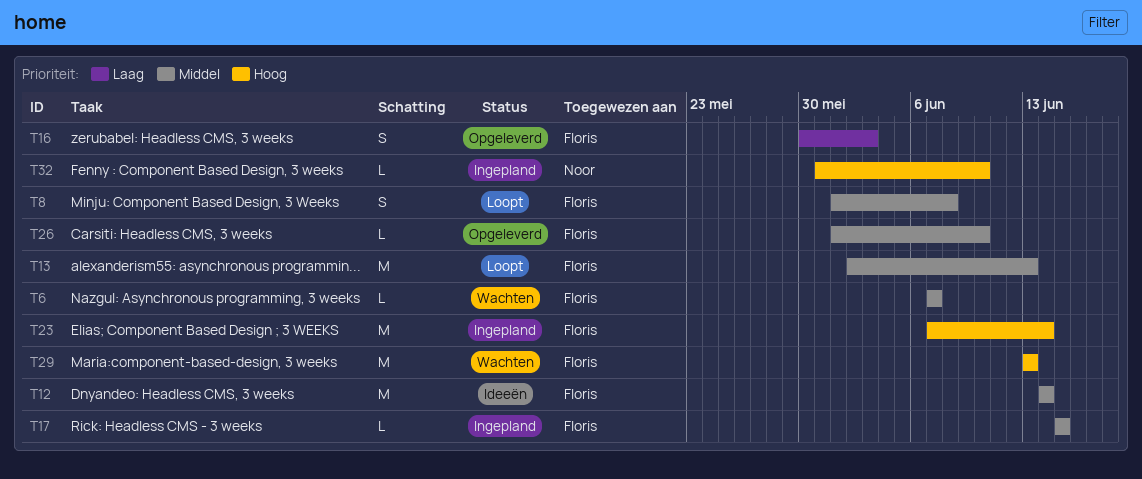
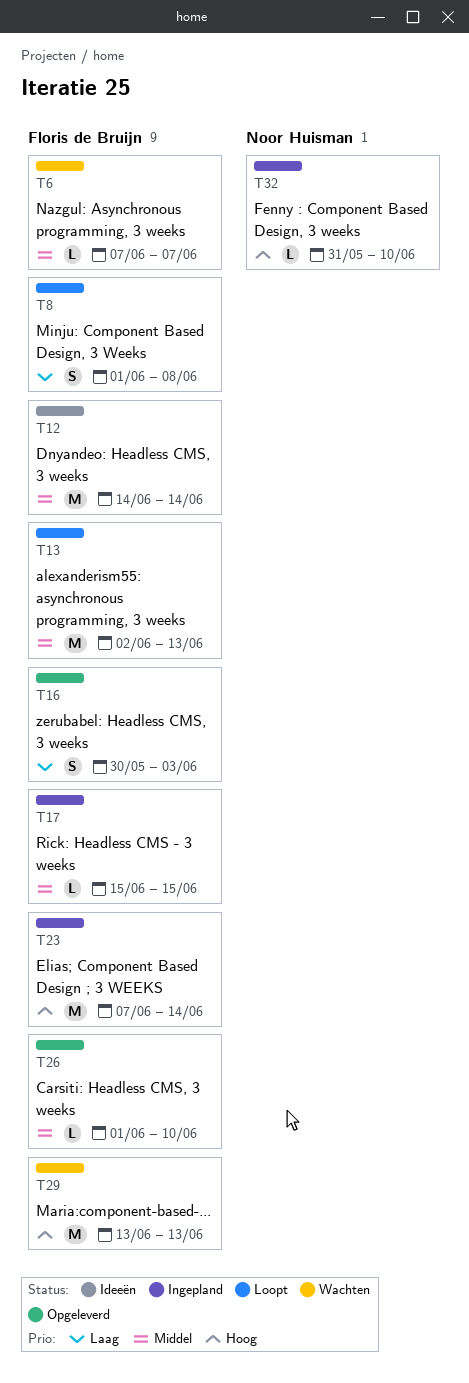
T8, priority: Middel -> Laag

